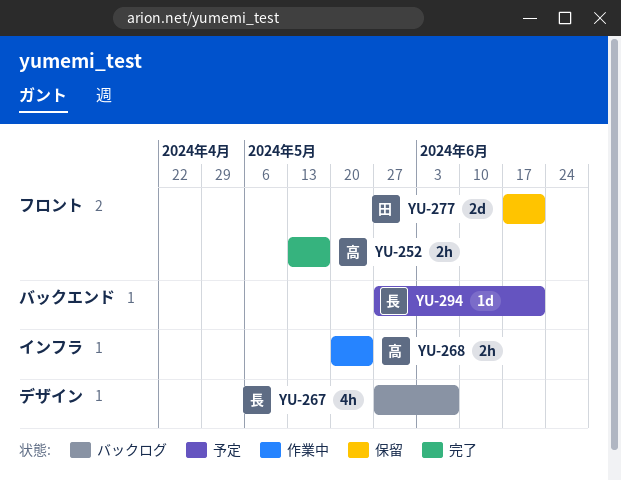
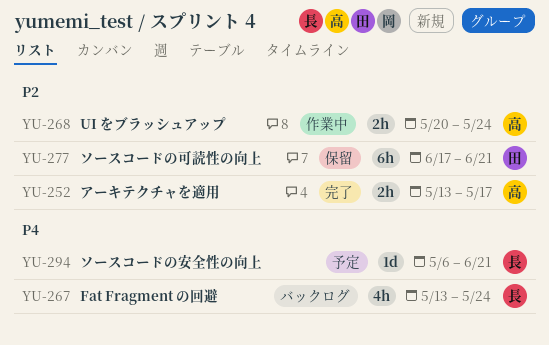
YU-267, start: May 27 -> May 13
YU-267, due: Jun 7 -> May 24
YU-277, estimate: 2d -> 6h
YU-294, start: May 27 -> May 6

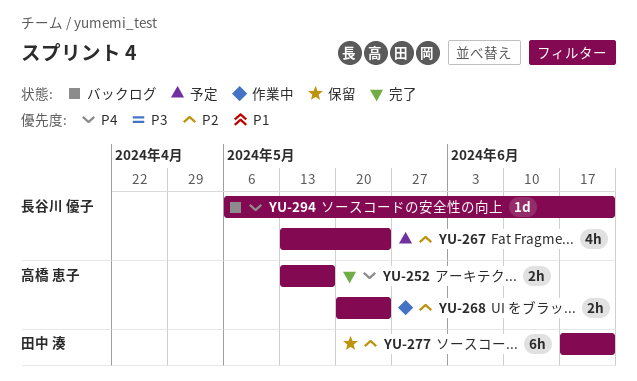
YU-252, priority: P2 -> P4
YU-267, status: バックログ -> 予定
YU-267, priority: P4 -> P2
YU-294, status: 予定 -> バックログ

